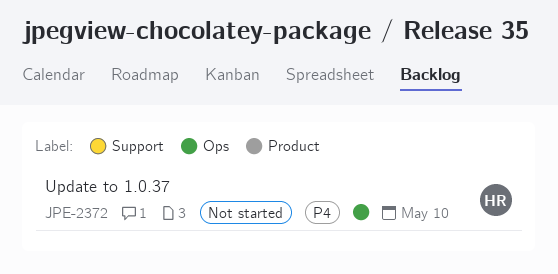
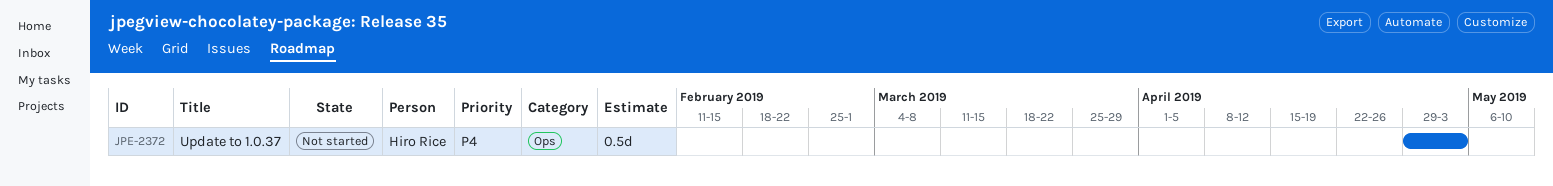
JPE-2372, due: May 10 -> May 3

